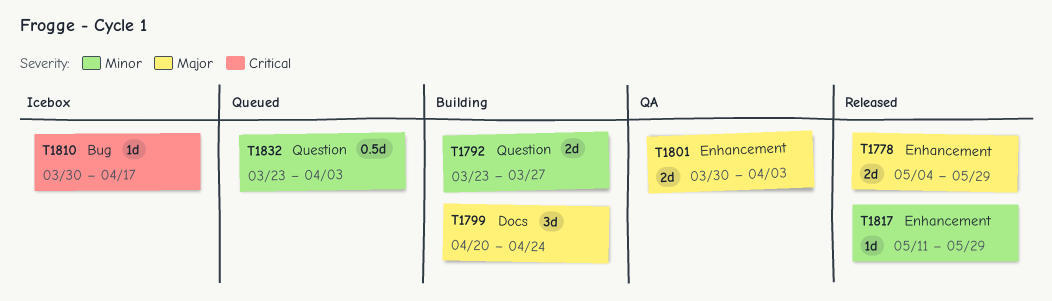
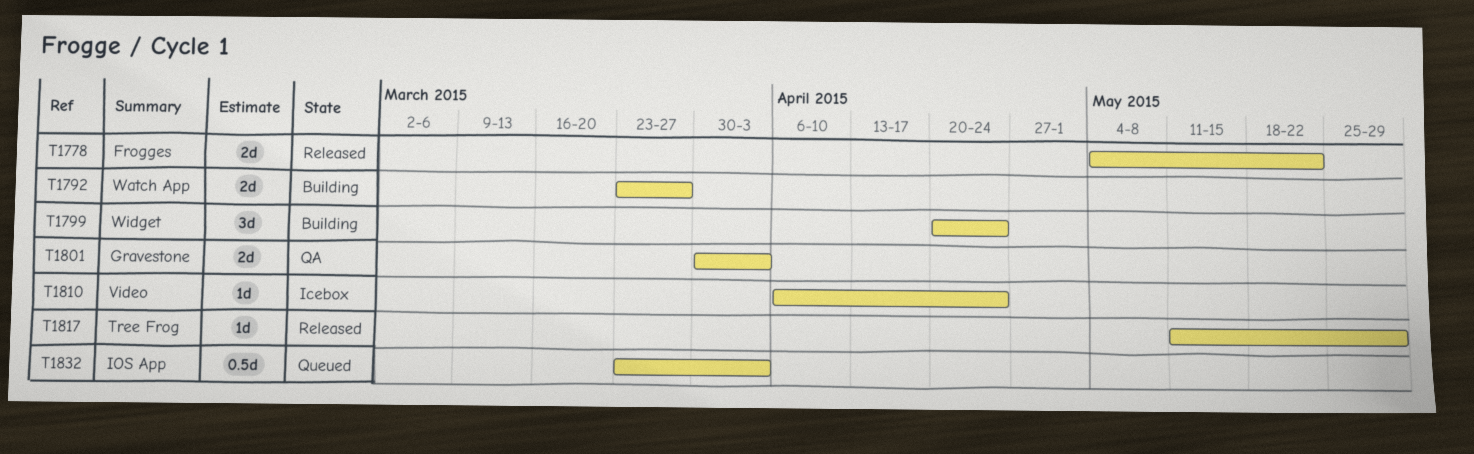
T1778, due: May 29 -> May 22
T1810, start: Mar 30 -> Apr 6
T1810, due: Apr 17 -> Apr 24

